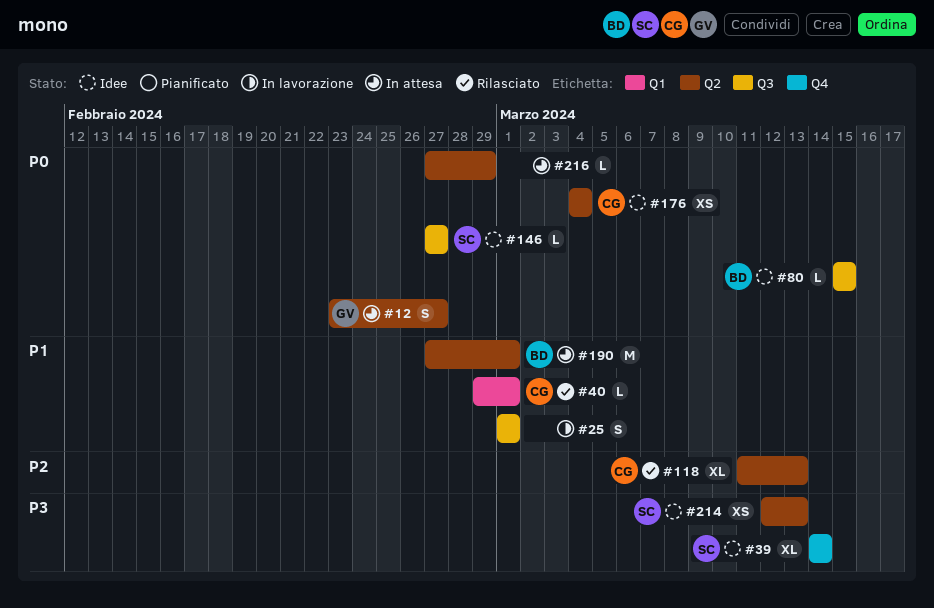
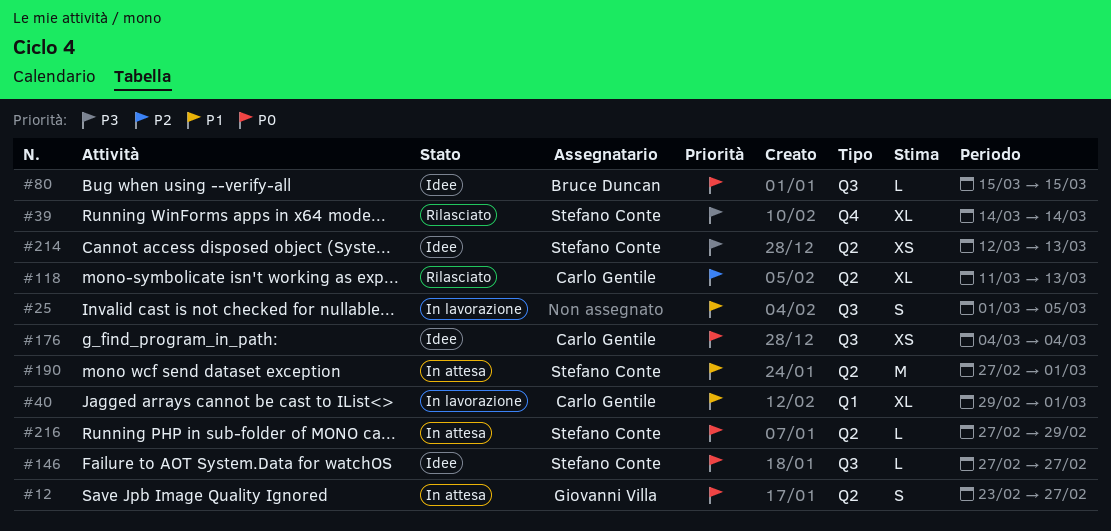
#25, due: Mar 1 -> Mar 5
#39, status: Idee -> Rilasciato
#40, status: Rilasciato -> In lavorazione
#40, estimate: L -> XL
#176, label: Q2 -> Q3
#190, owner: Bruce Duncan -> Stefano Conte
#216, owner: none -> Stefano Conte

